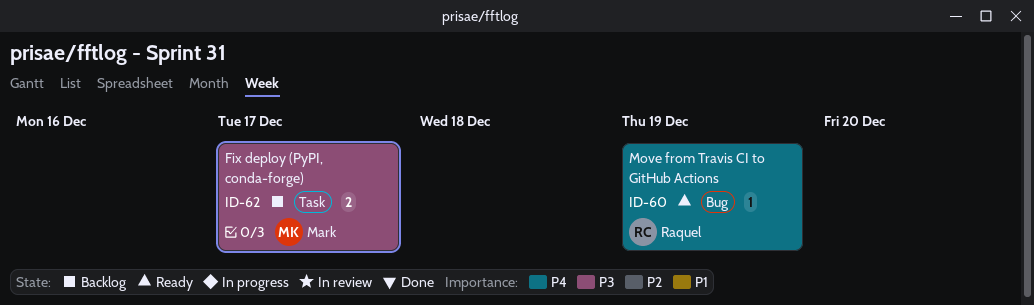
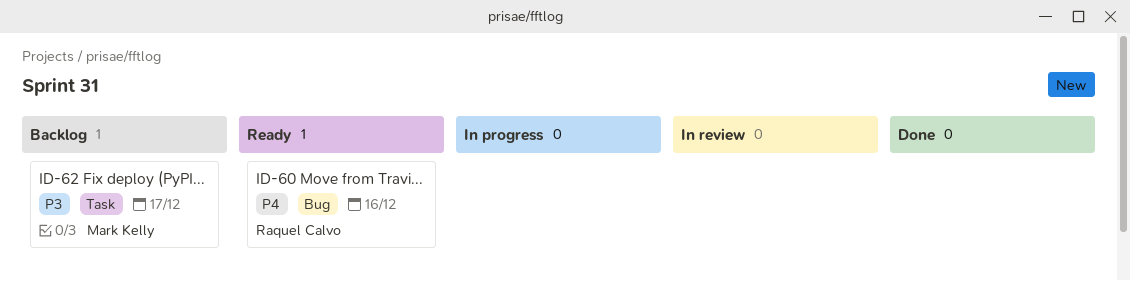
ID-60, due: Dec 19 -> Dec 16

